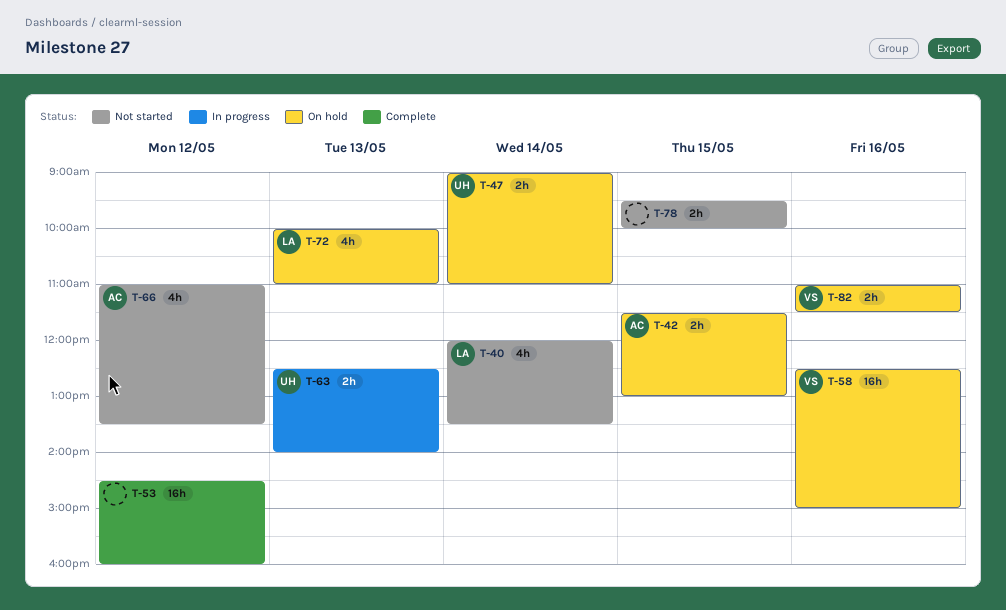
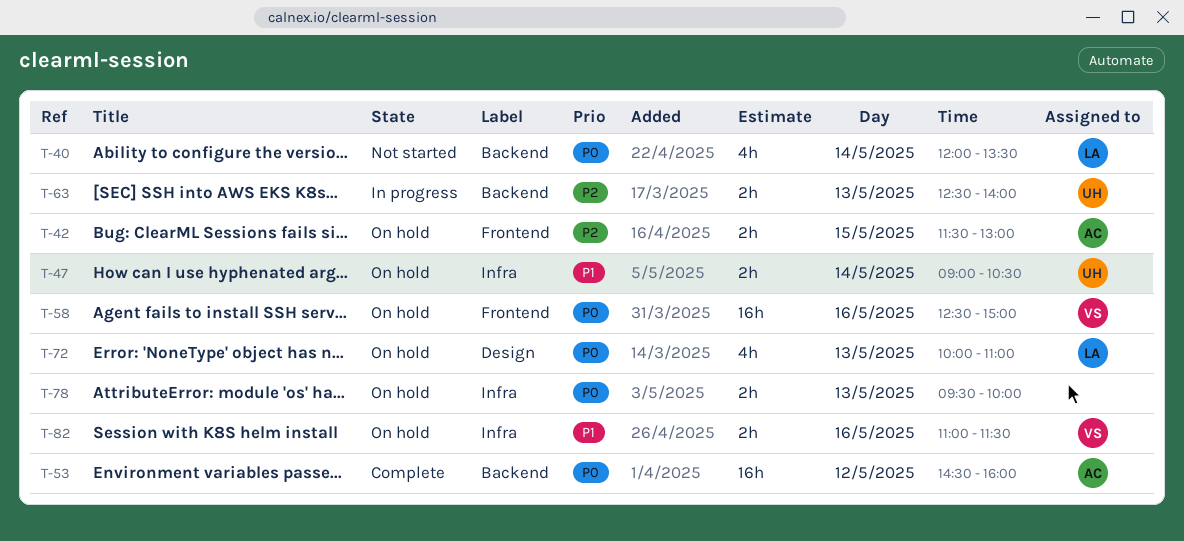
T-47, ends: 11:00 -> 10:30
T-53, owner: none -> AC
T-66: present -> none
T-78, status: Not started -> On hold
T-78, day: May 15 -> May 13

